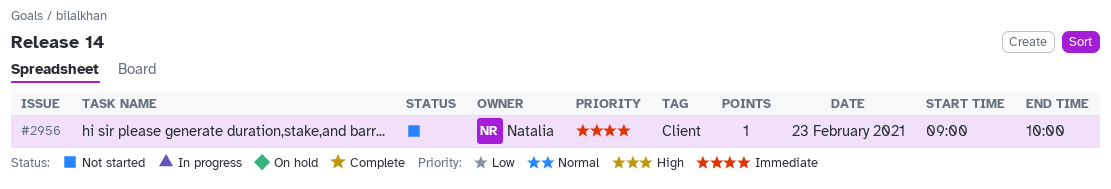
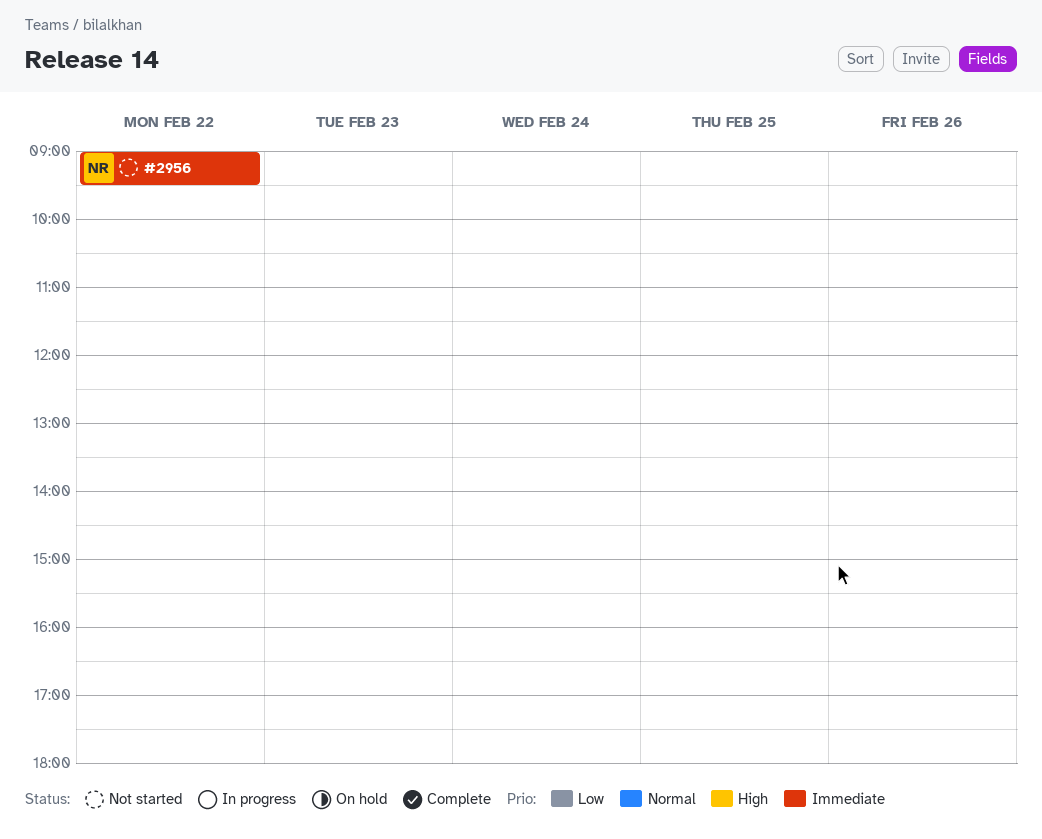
#2956, day: Feb 23 -> Feb 22
#2956, ends: 10:00 -> 09:30

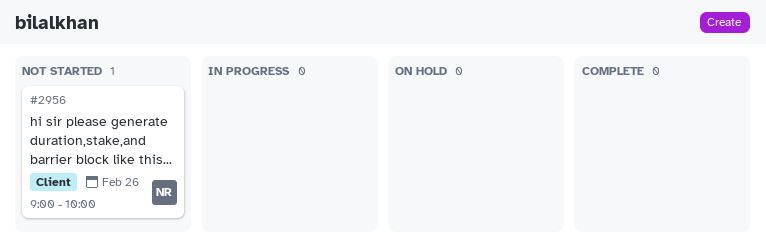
#2956, day: Feb 22 -> Feb 26
#2956, ends: 09:30 -> 10:00

